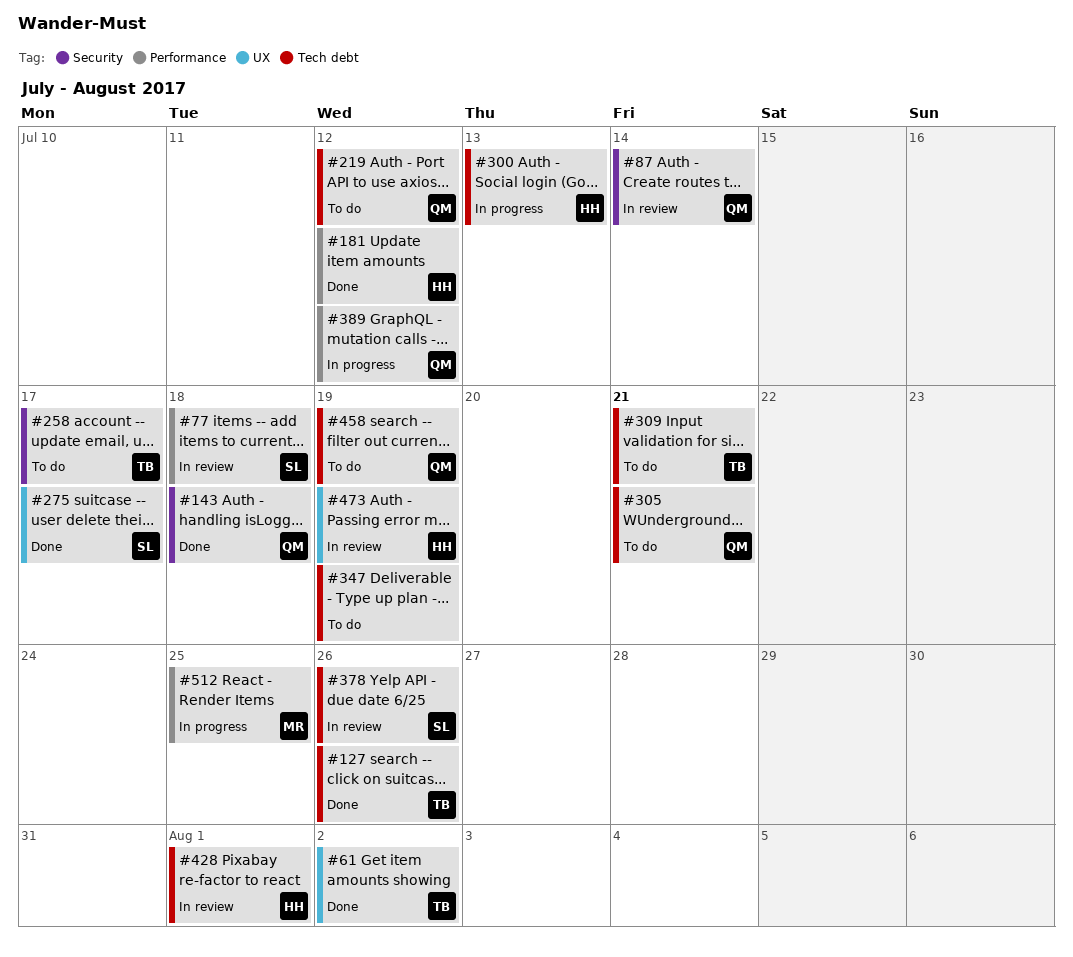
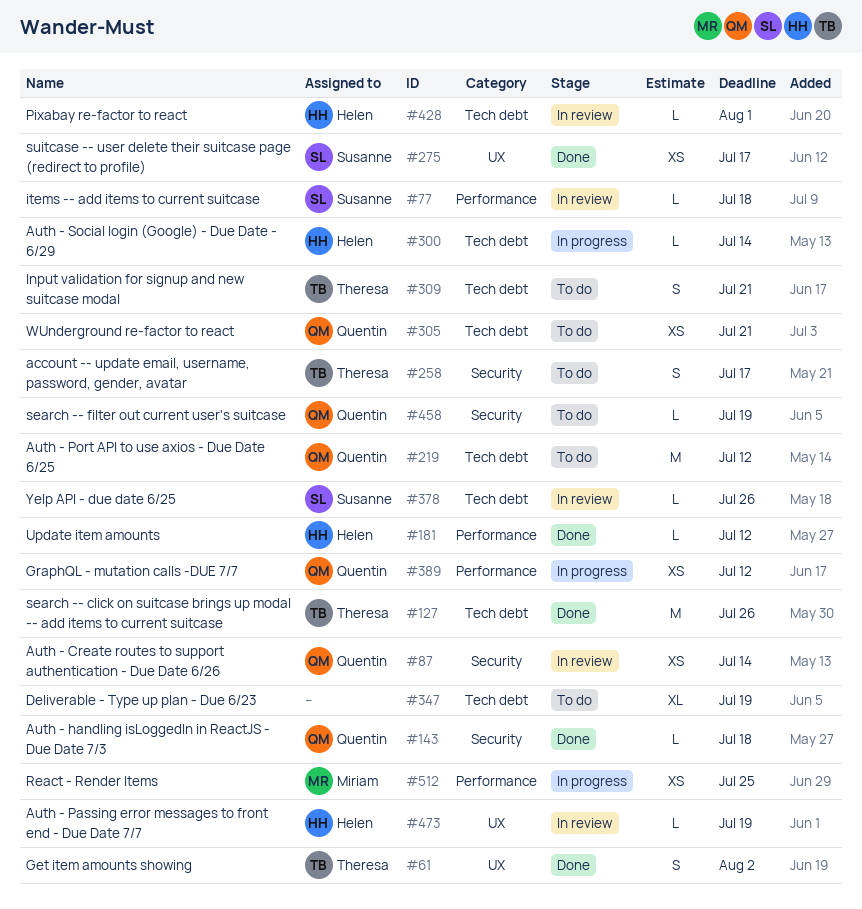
#300, due: Jul 13 -> Jul 14
#458, label: Tech debt -> Security

